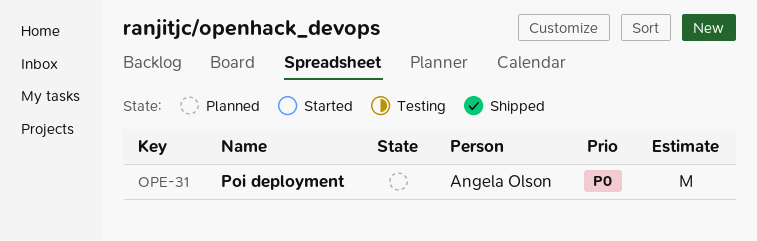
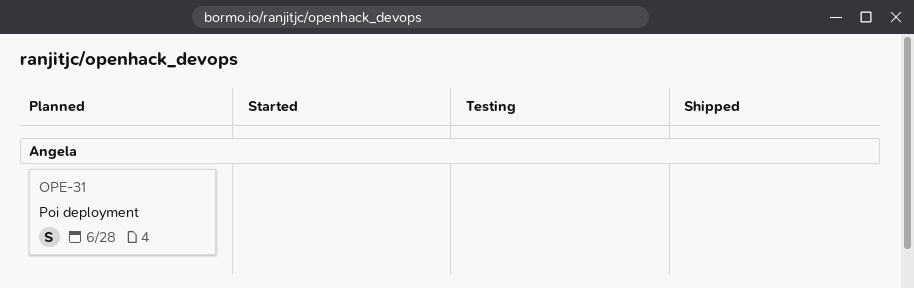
OPE-31, estimate: M -> S

